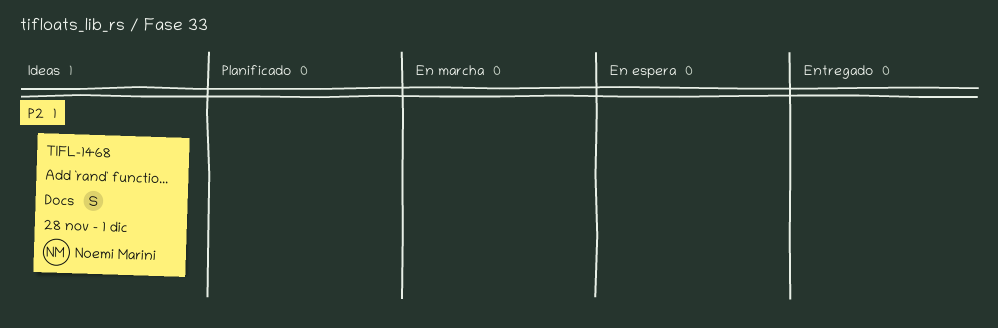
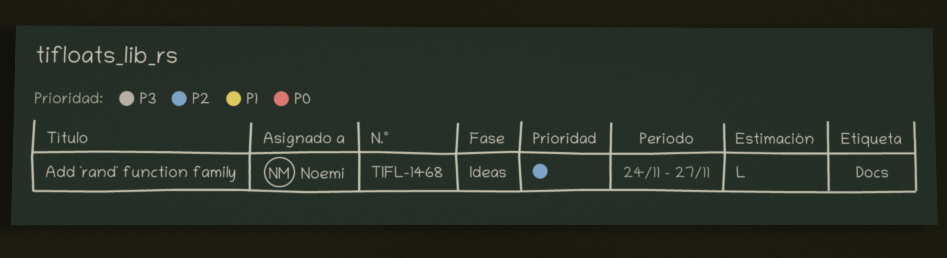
TIFL-1468, estimate: S -> L
TIFL-1468, start: Nov 28 -> Nov 24
TIFL-1468, due: Dec 1 -> Nov 27

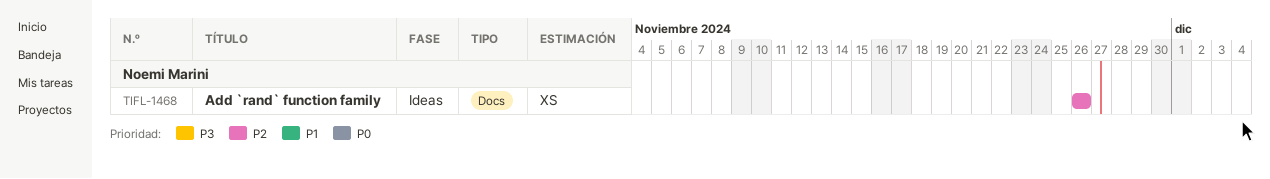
TIFL-1468, estimate: L -> XS
TIFL-1468, start: Nov 24 -> Nov 26
TIFL-1468, due: Nov 27 -> Nov 26

